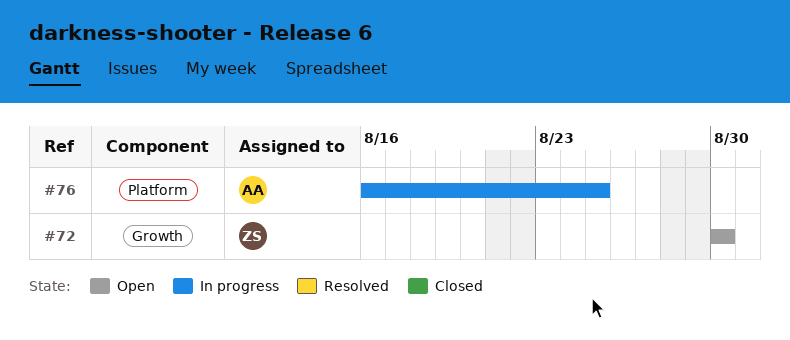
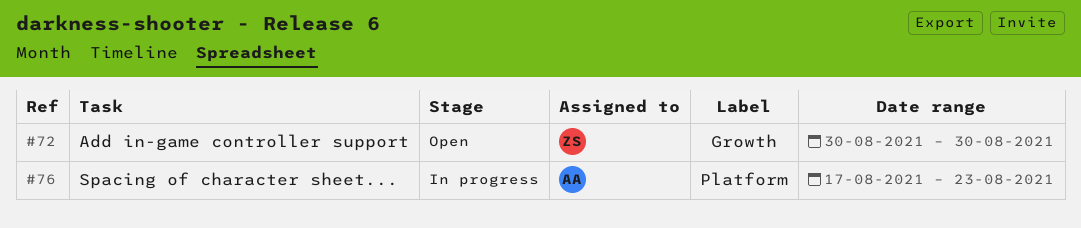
#76, start: Aug 16 -> Aug 17
#76, due: Aug 25 -> Aug 23

